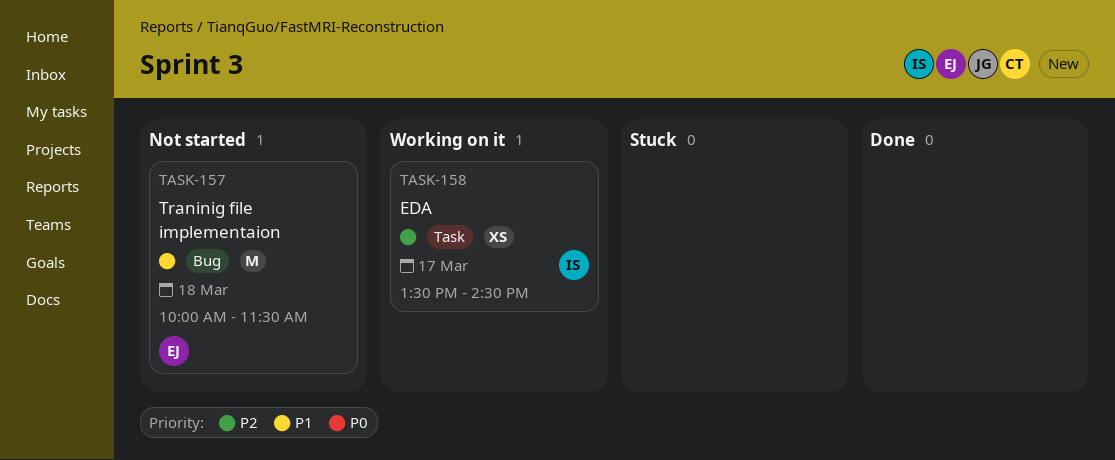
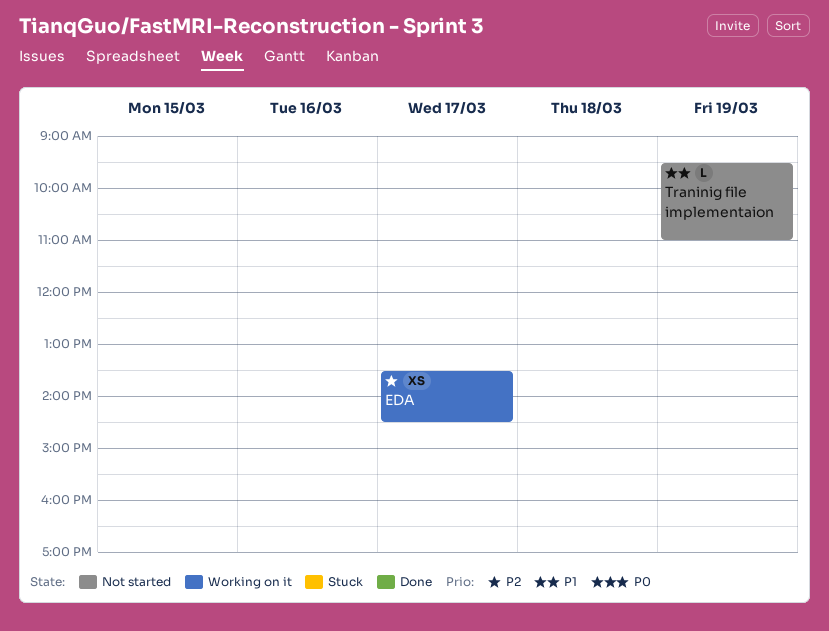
Traninig file implementaion, estimate: M -> L
Traninig file implementaion, day: Mar 18 -> Mar 19
Traninig file implementaion, begins: 10:00 -> 09:30
Traninig file implementaion, ends: 11:30 -> 11:00

